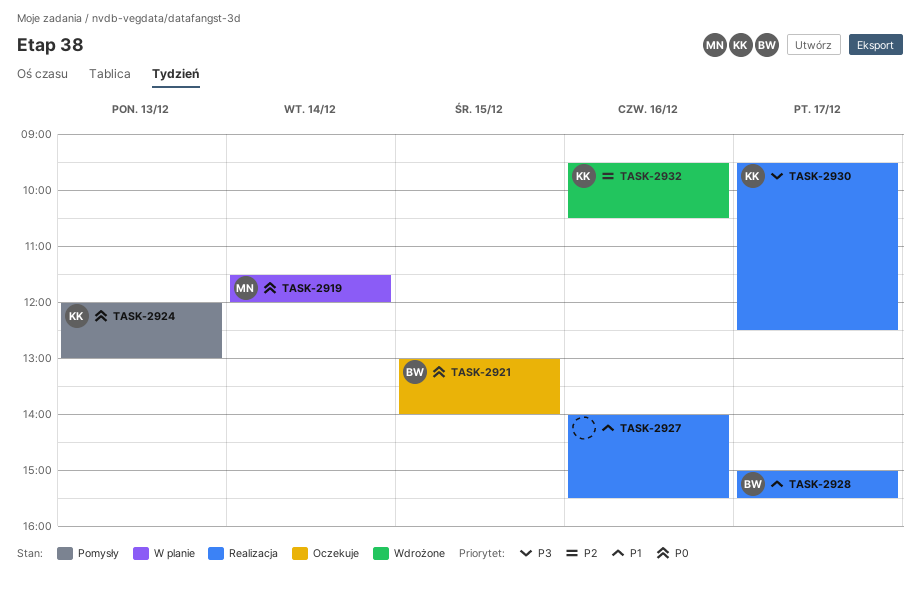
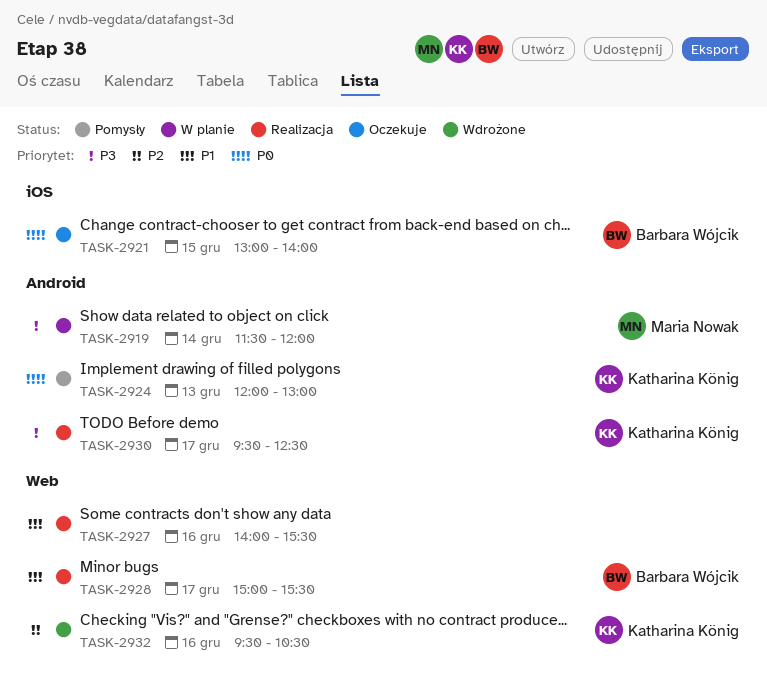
TASK-2919, priority: P0 -> P3

